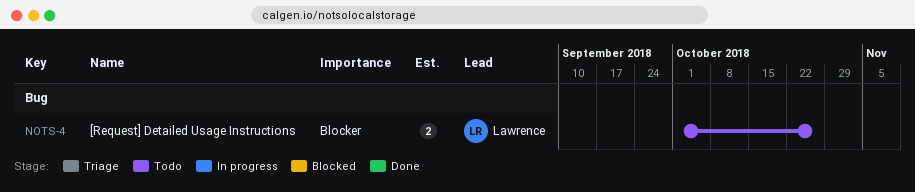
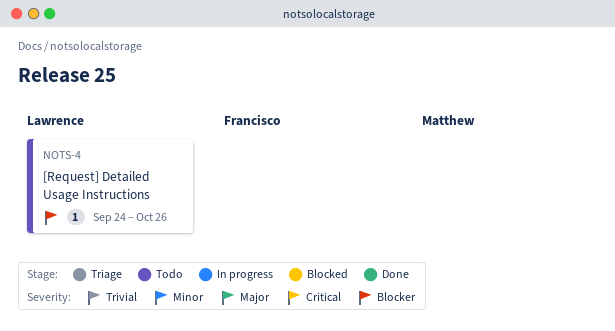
NOTS-4, estimate: 2 -> 1
NOTS-4, start: Oct 1 -> Sep 24

